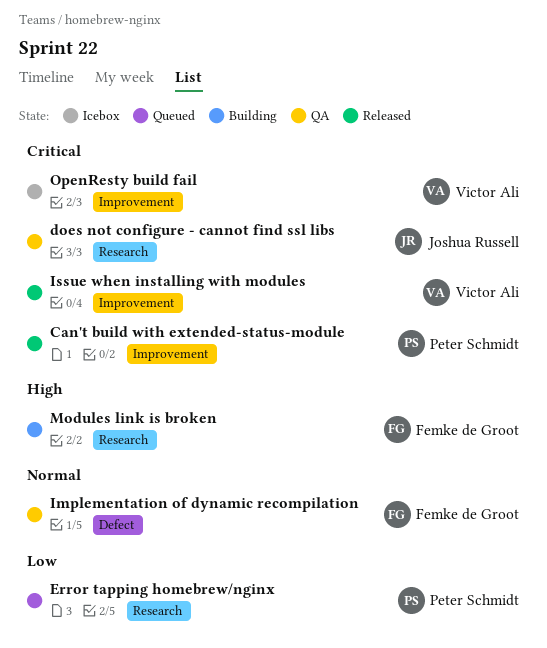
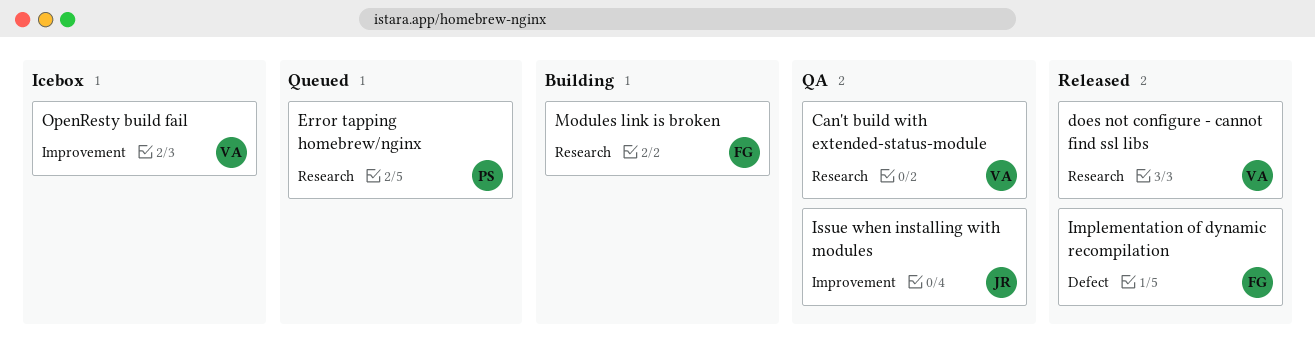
Can't build with extended-status-module, status: Released -> QA
Can't build with extended-status-module, owner: Peter Schmidt -> Victor Ali
Can't build with extended-status-module, label: Improvement -> Research
does not configure - cannot find ssl libs, status: QA -> Released
does not configure - cannot find ssl libs, owner: Joshua Russell -> Victor Ali
Implementation of dynamic recompilation, status: QA -> Released
Issue when installing with modules, status: Released -> QA
Issue when installing with modules, owner: Victor Ali -> Joshua Russell

